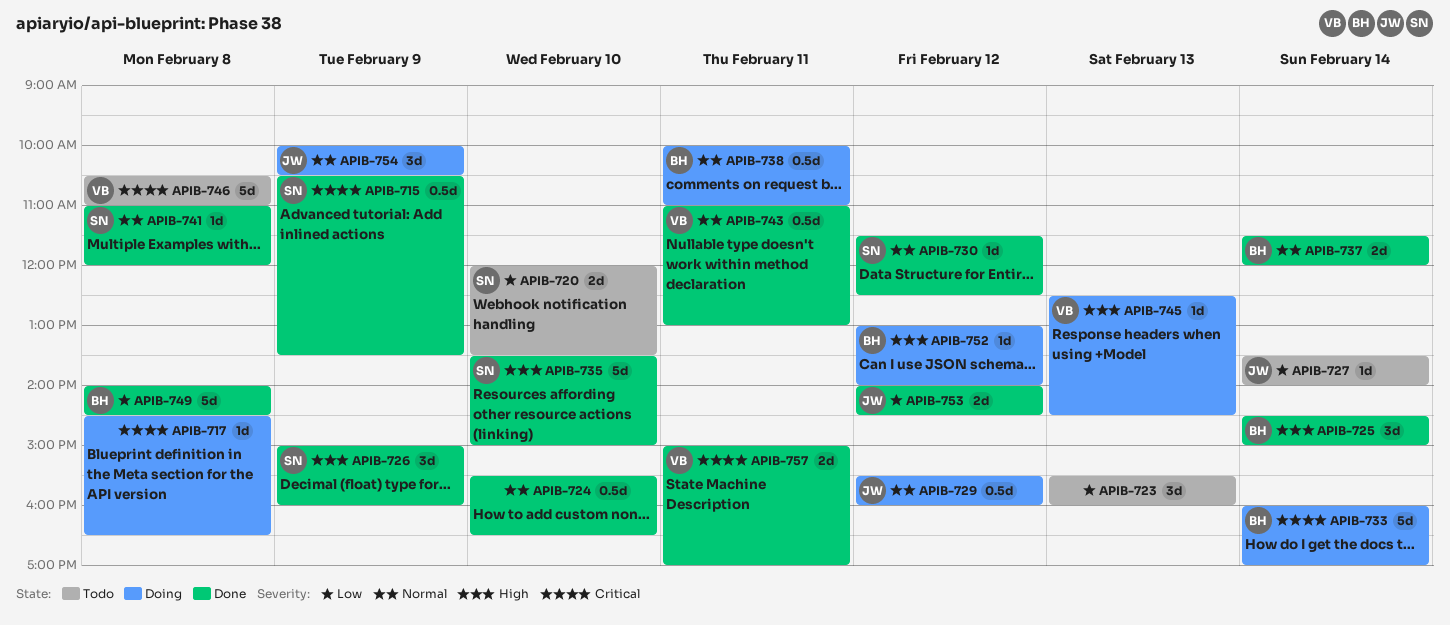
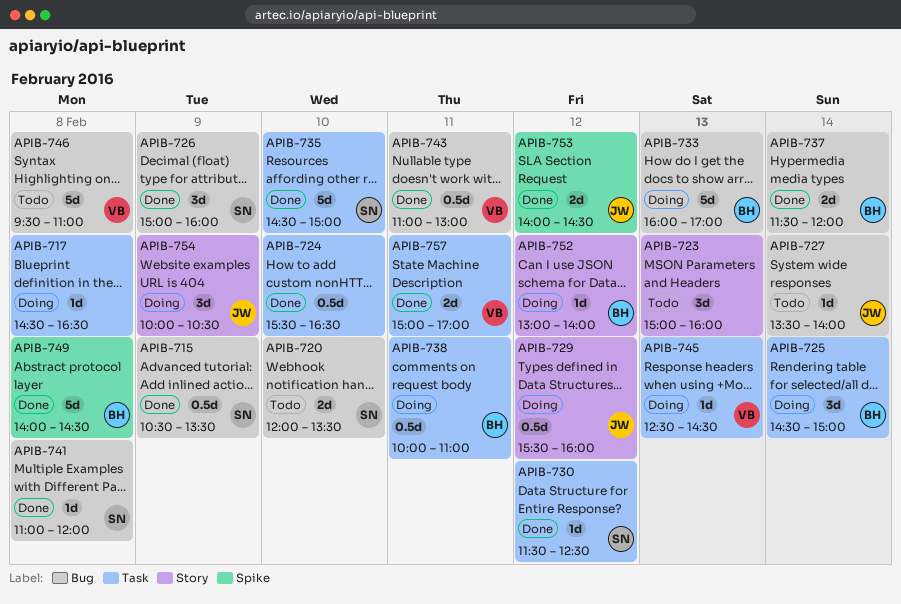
APIB-723, begins: 15:30 -> 15:00
APIB-725, status: Done -> Doing
APIB-733, day: Feb 14 -> Feb 13
APIB-735, begins: 13:30 -> 14:30
APIB-746, begins: 10:30 -> 09:30

